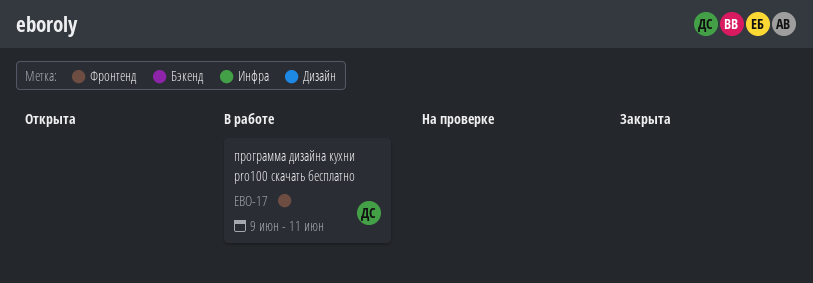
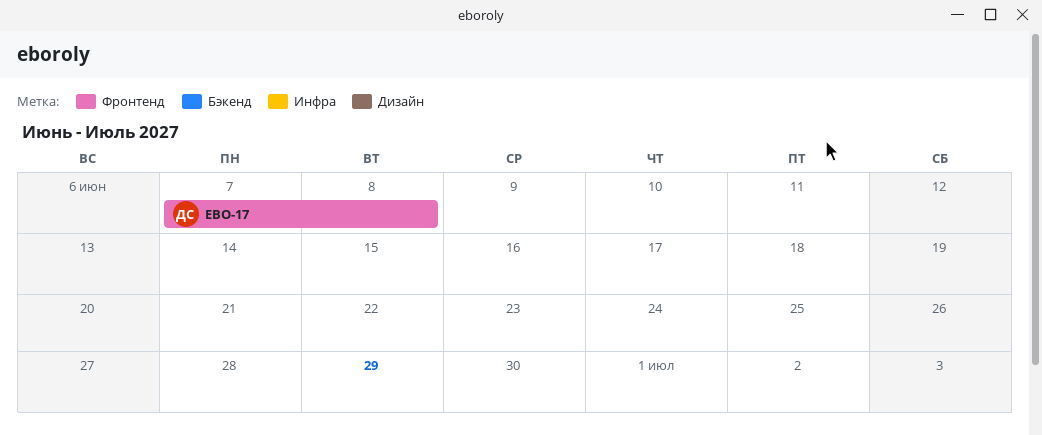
EBO-17, start: Jun 9 -> Jun 7
EBO-17, due: Jun 11 -> Jun 8

